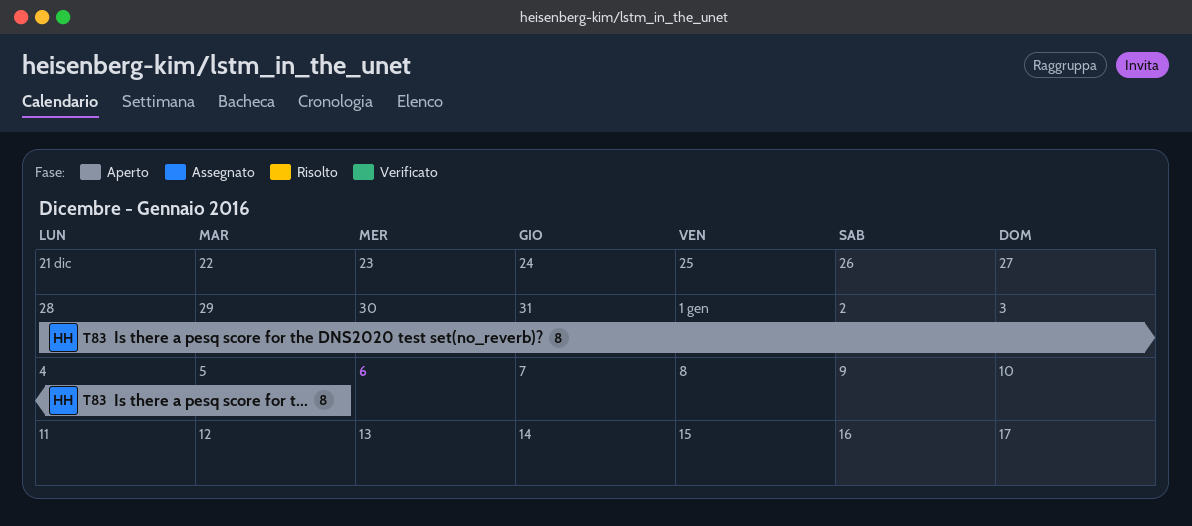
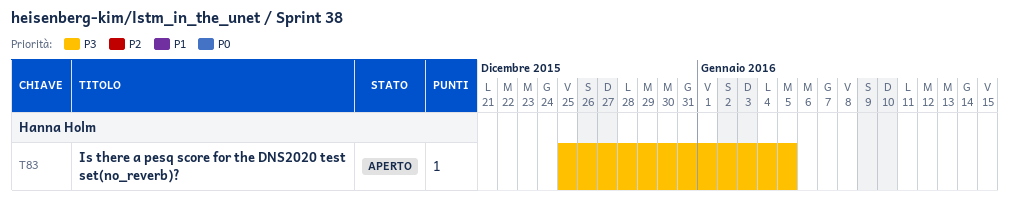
T83, estimate: 8 -> 1
T83, start: Dec 28 -> Dec 25

